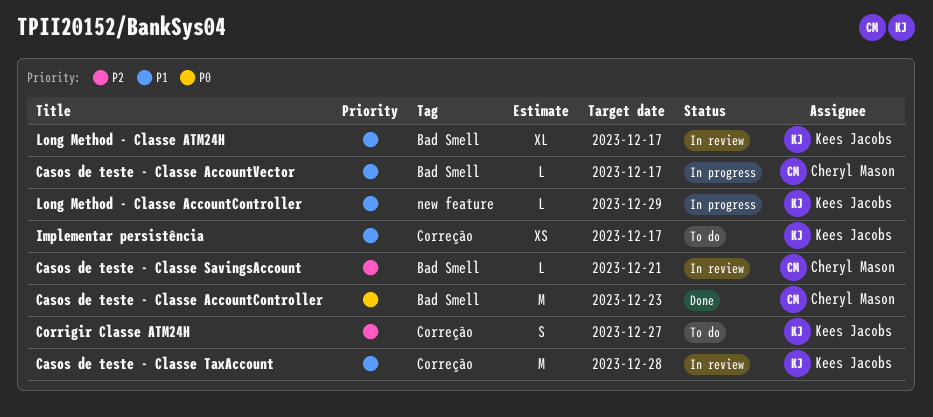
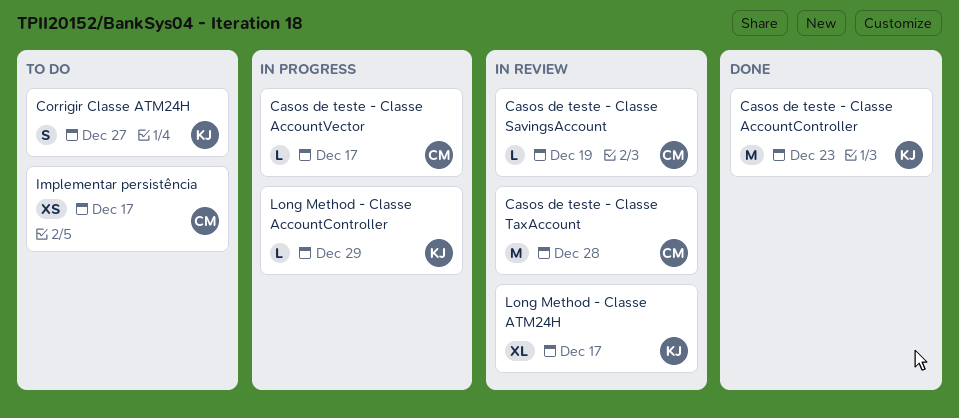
Casos de teste - Classe AccountController, owner: Cheryl Mason -> Kees Jacobs
Casos de teste - Classe SavingsAccount, due: Dec 21 -> Dec 19
Casos de teste - Classe TaxAccount, owner: Kees Jacobs -> Cheryl Mason
Implementar persistência, owner: Kees Jacobs -> Cheryl Mason

